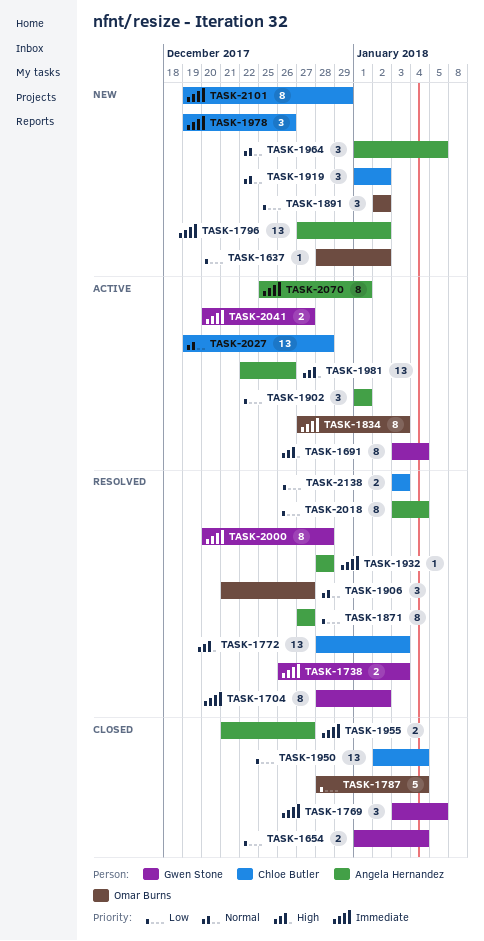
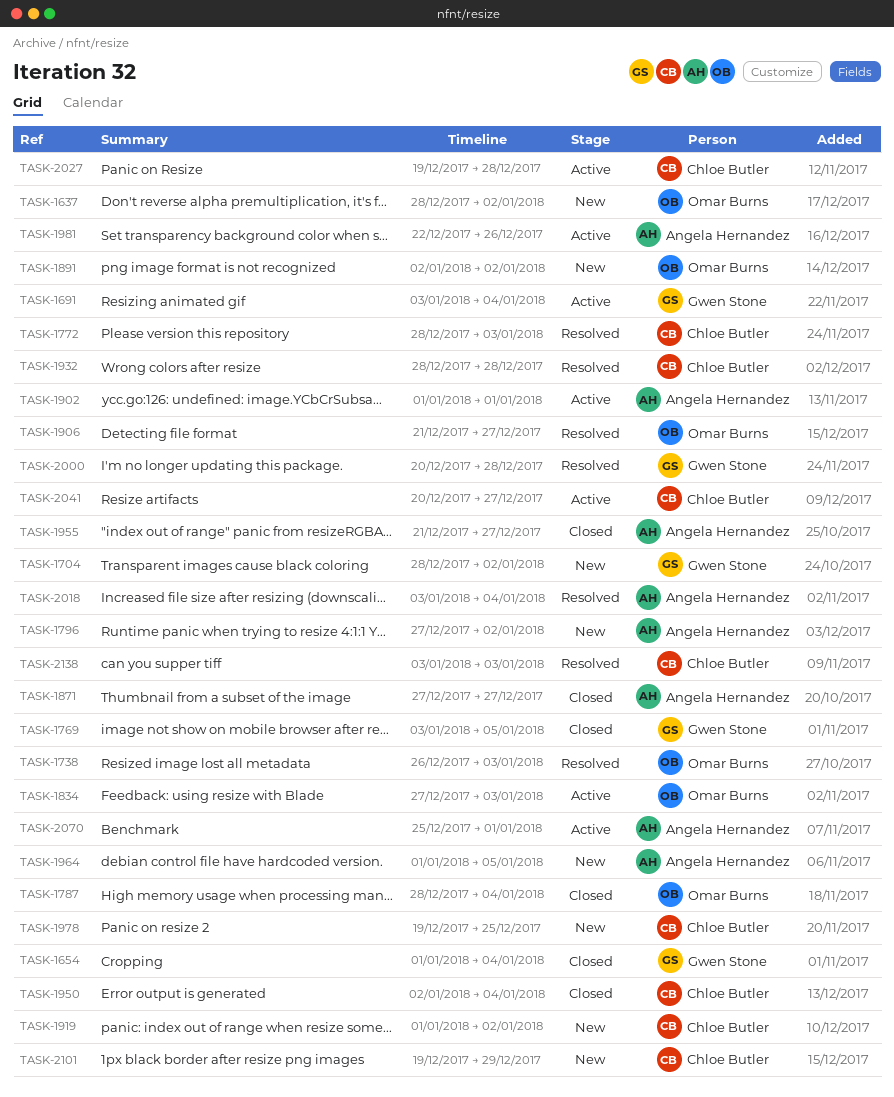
TASK-1704, status: Resolved -> New
TASK-1738, owner: Gwen Stone -> Omar Burns
TASK-1871, status: Resolved -> Closed
TASK-1932, owner: Angela Hernandez -> Chloe Butler
TASK-1978, due: Dec 26 -> Dec 25
TASK-2041, owner: Gwen Stone -> Chloe Butler

